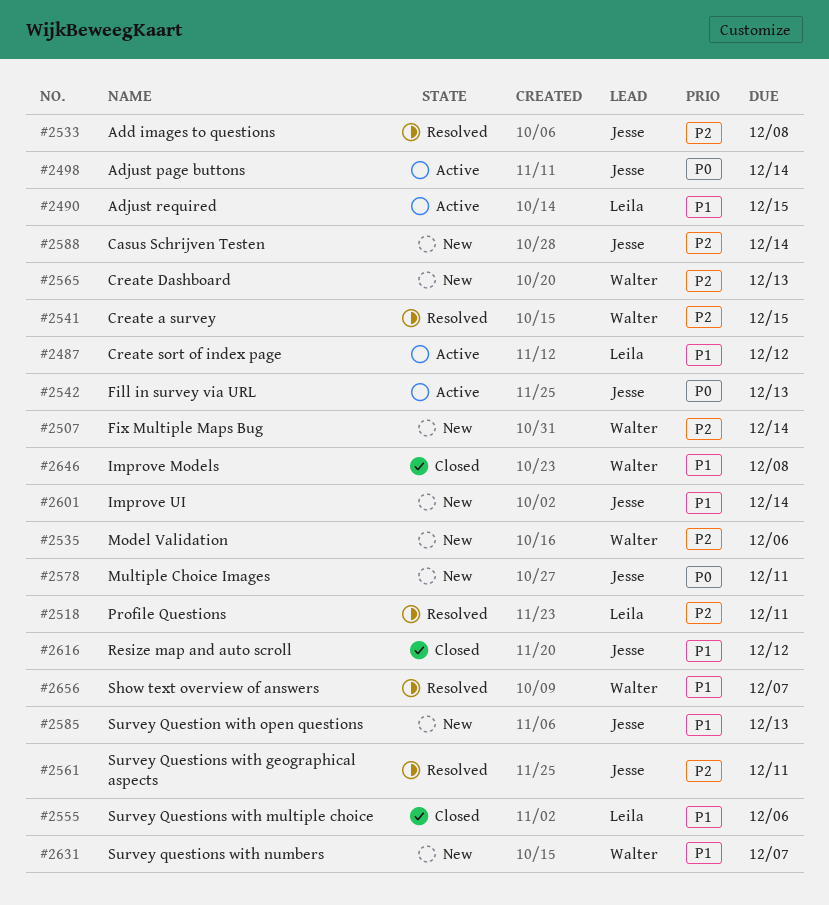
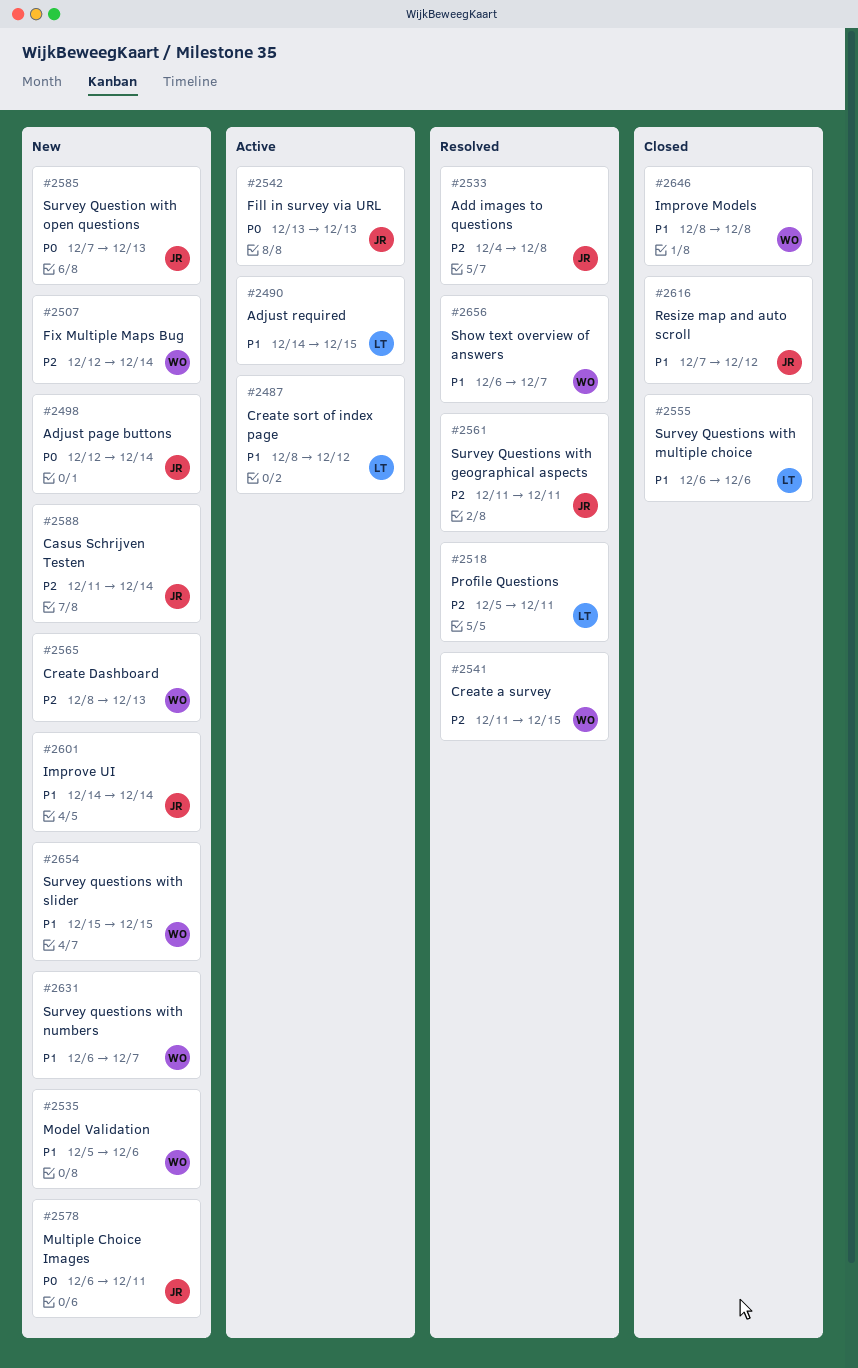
#2498, status: Active -> New
#2535, priority: P2 -> P1
#2585, priority: P1 -> P0
#2654: none -> present

